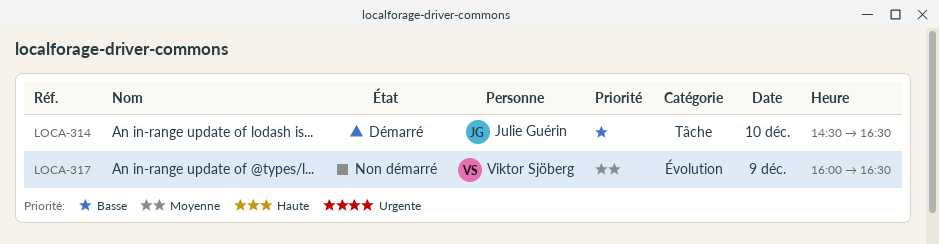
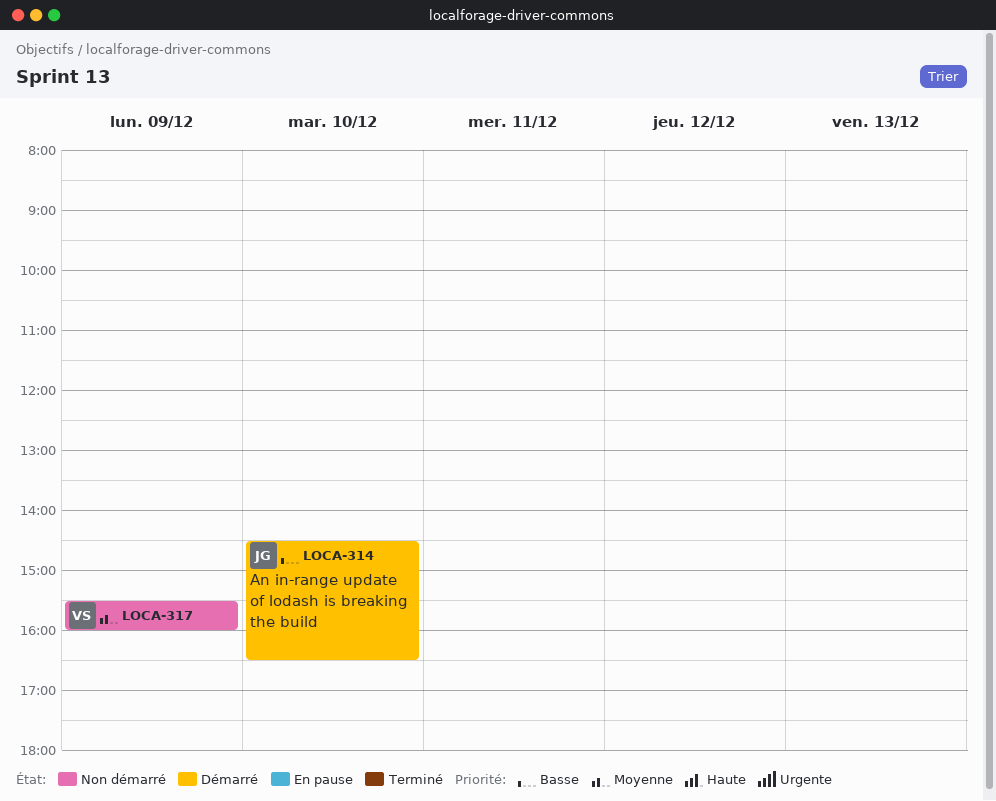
LOCA-317, begins: 16:00 -> 15:30
LOCA-317, ends: 16:30 -> 16:00

